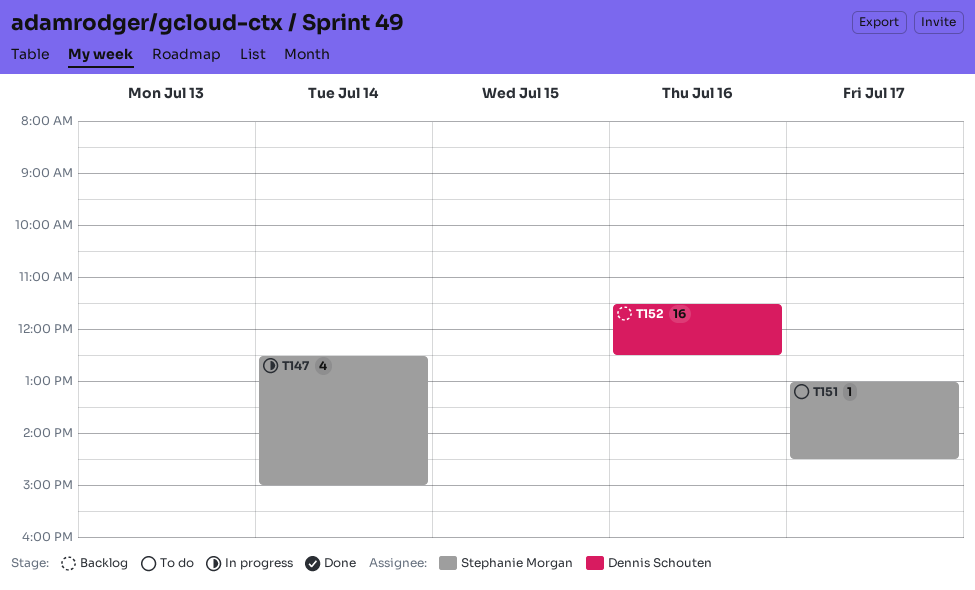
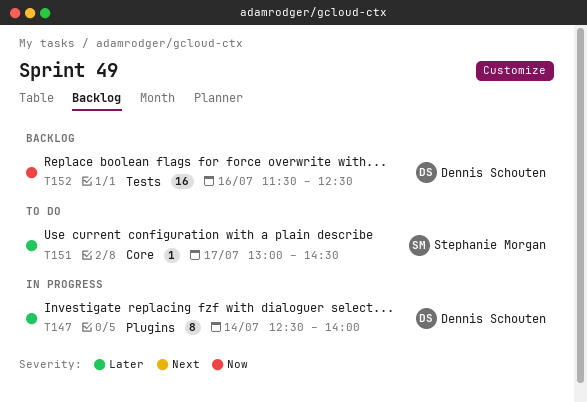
T147, owner: Stephanie Morgan -> Dennis Schouten
T147, estimate: 4 -> 8
T147, ends: 15:00 -> 14:00

